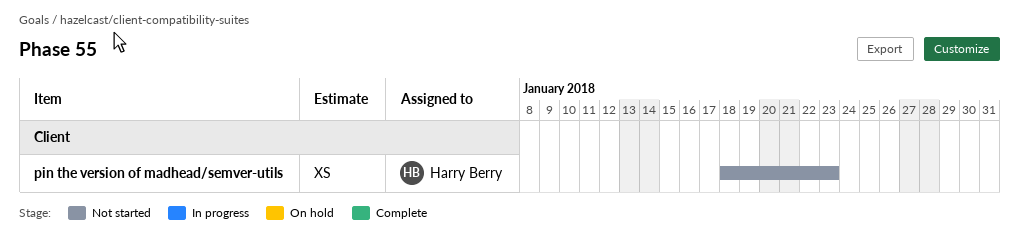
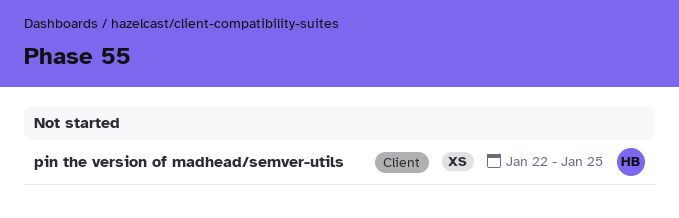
pin the version of madhead/semver-utils, start: Jan 18 -> Jan 22
pin the version of madhead/semver-utils, due: Jan 23 -> Jan 25

